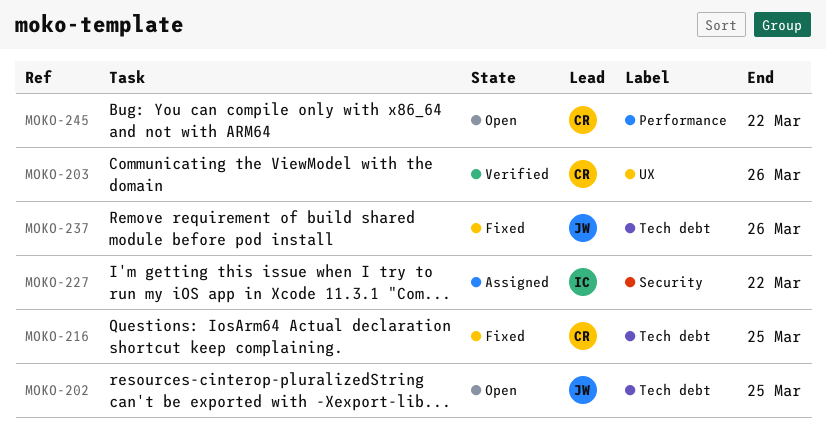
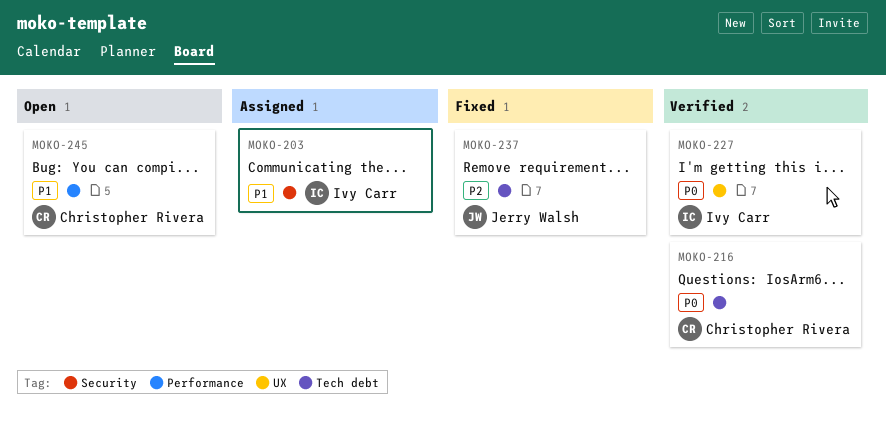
MOKO-202: present -> none
MOKO-203, status: Verified -> Assigned
MOKO-203, owner: Christopher Rivera -> Ivy Carr
MOKO-203, label: UX -> Security
MOKO-216, status: Fixed -> Verified
MOKO-227, status: Assigned -> Verified
MOKO-227, label: Security -> UX

